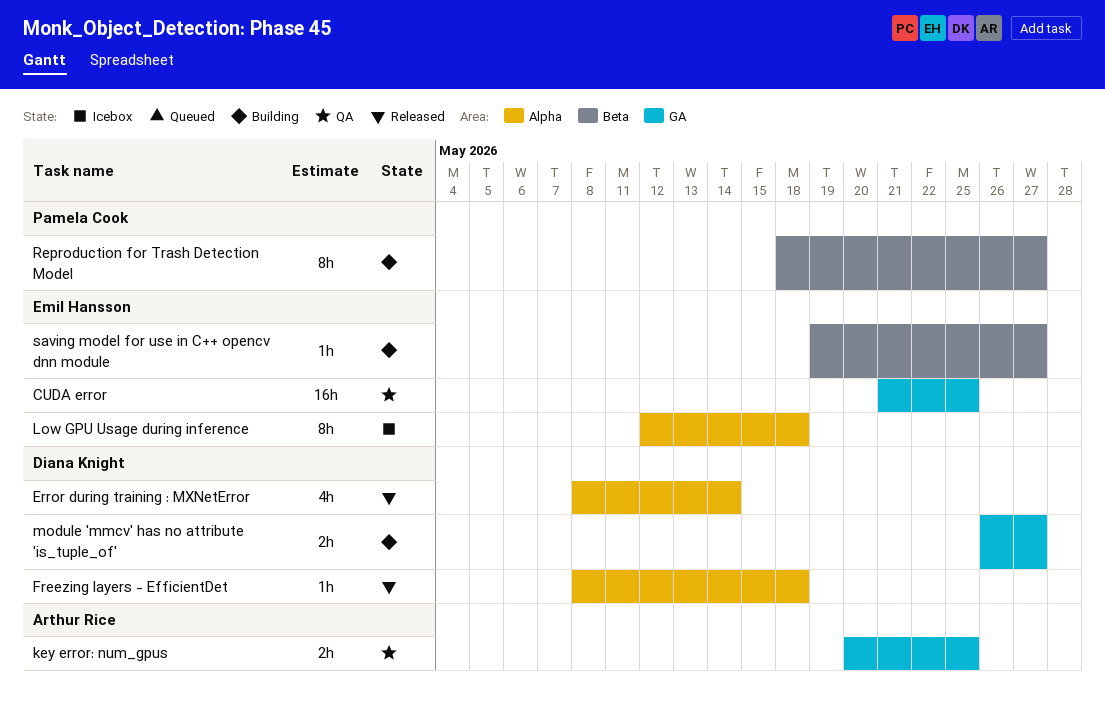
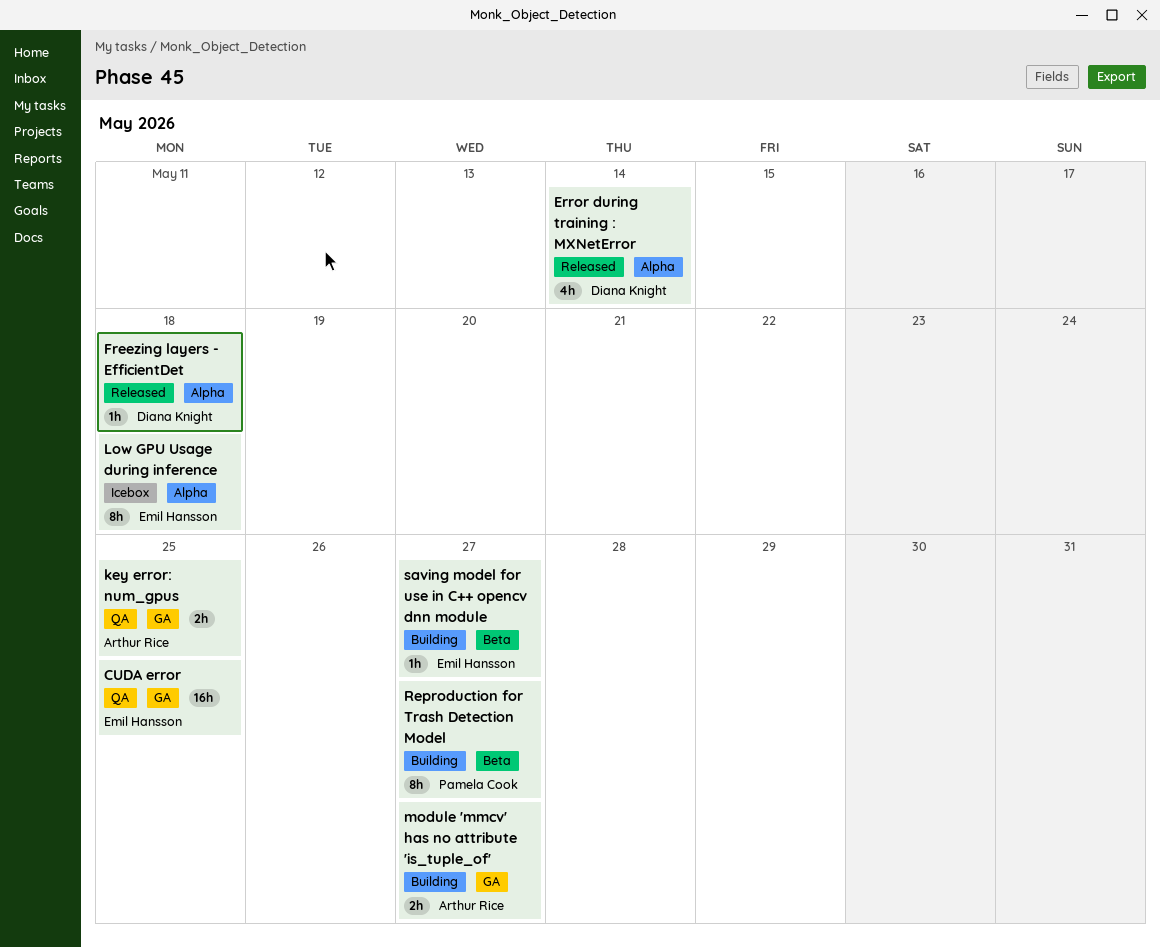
module 'mmcv' has no attribute 'is_tuple_of', owner: Diana Knight -> Arthur Rice

